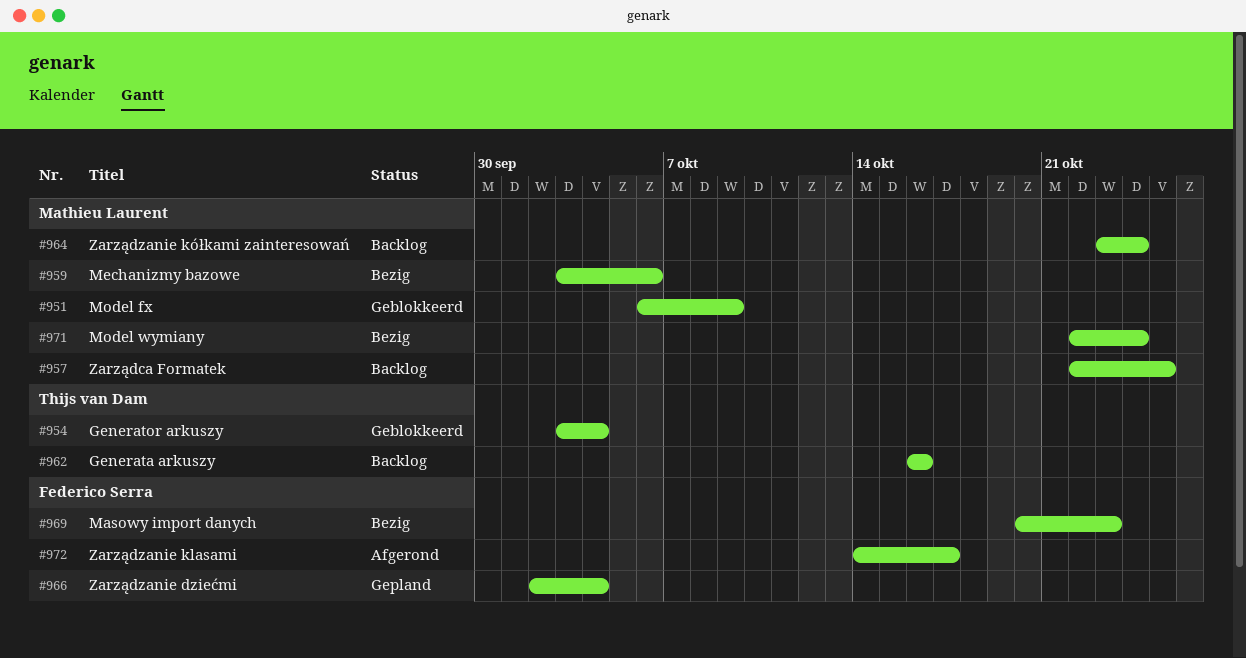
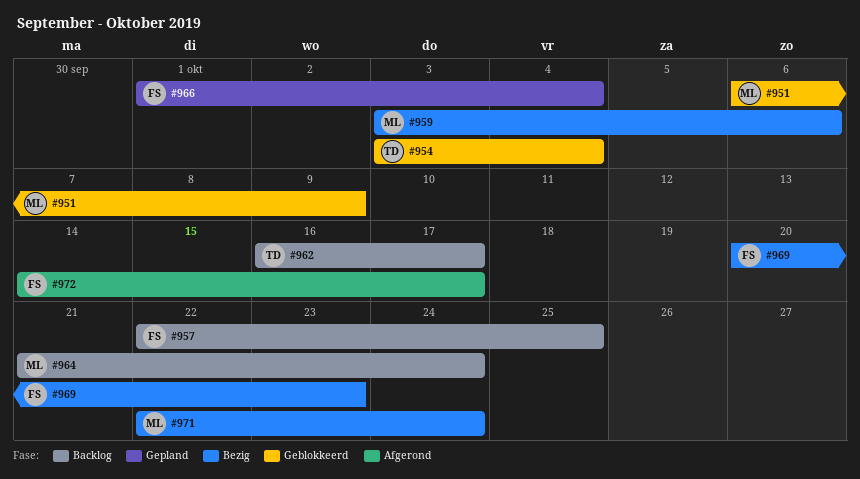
#957, owner: Mathieu Laurent -> Federico Serra
#962, due: Oct 16 -> Oct 17
#964, start: Oct 23 -> Oct 21
#966, start: Oct 2 -> Oct 1

